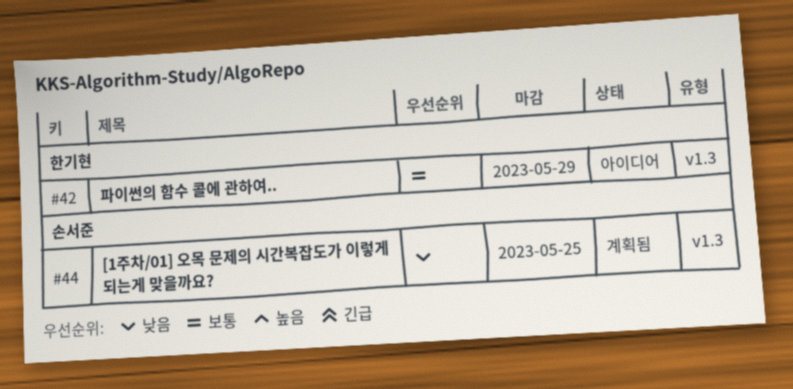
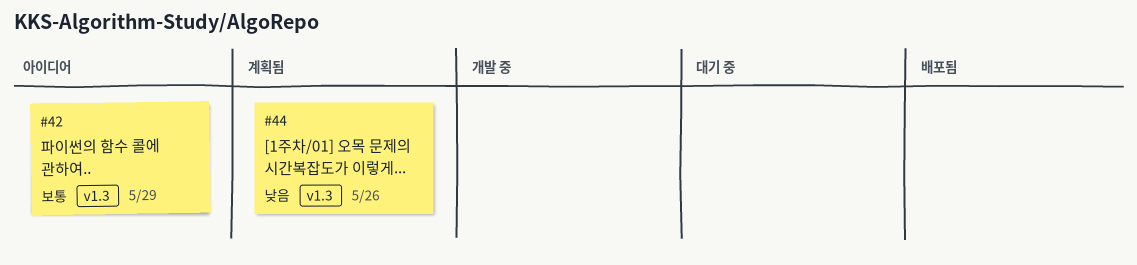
#44, due: May 25 -> May 26

